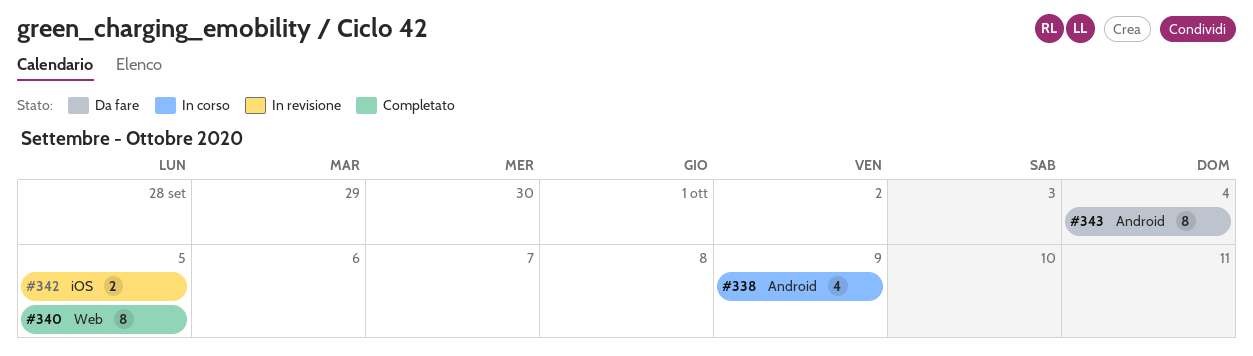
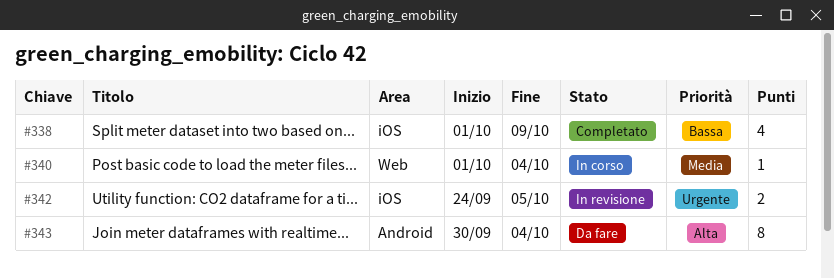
#338, status: In corso -> Completato
#338, label: Android -> iOS
#340, status: Completato -> In corso
#340, estimate: 8 -> 1
#340, due: Oct 5 -> Oct 4

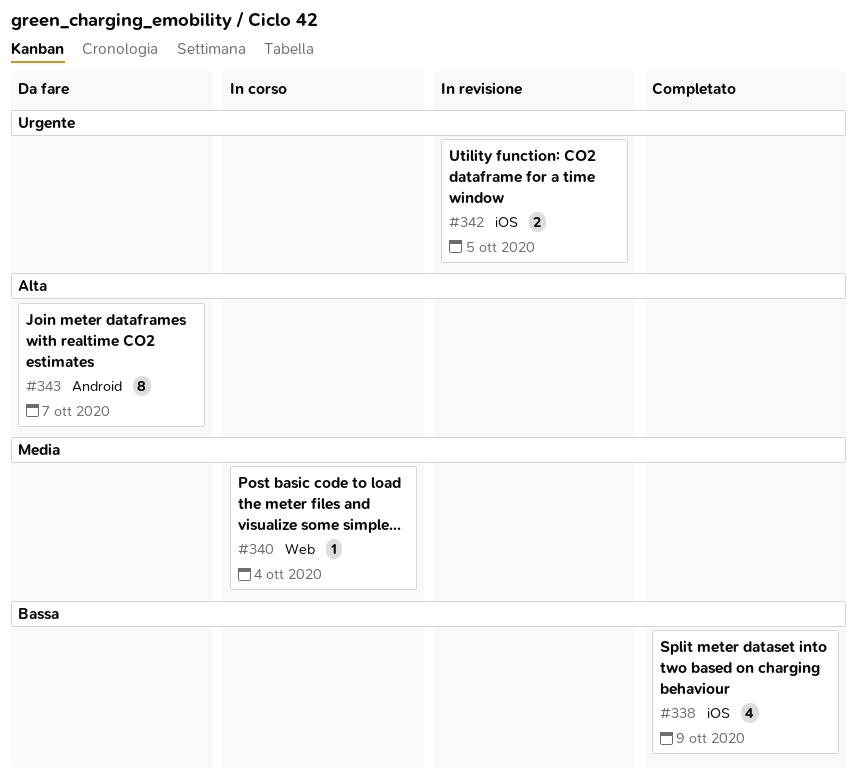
#343, due: Oct 4 -> Oct 7

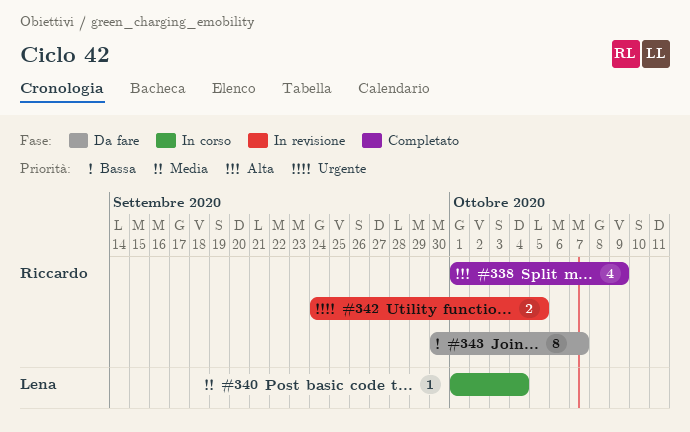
#338, priority: Bassa -> Alta
#343, priority: Alta -> Bassa

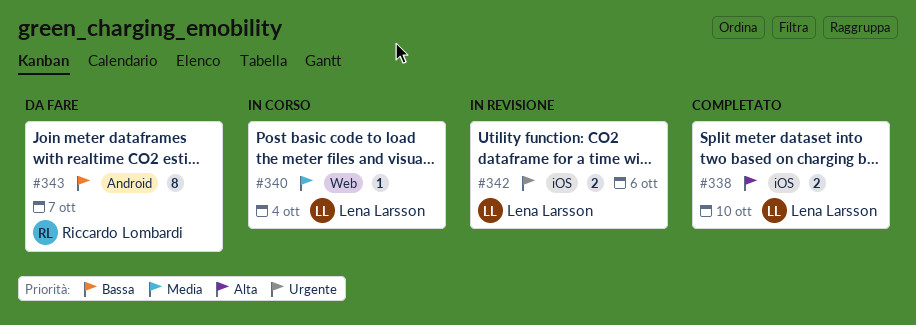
#338, owner: Riccardo Lombardi -> Lena Larsson
#338, estimate: 4 -> 2
#338, due: Oct 9 -> Oct 10
#342, owner: Riccardo Lombardi -> Lena Larsson
#342, due: Oct 5 -> Oct 6

